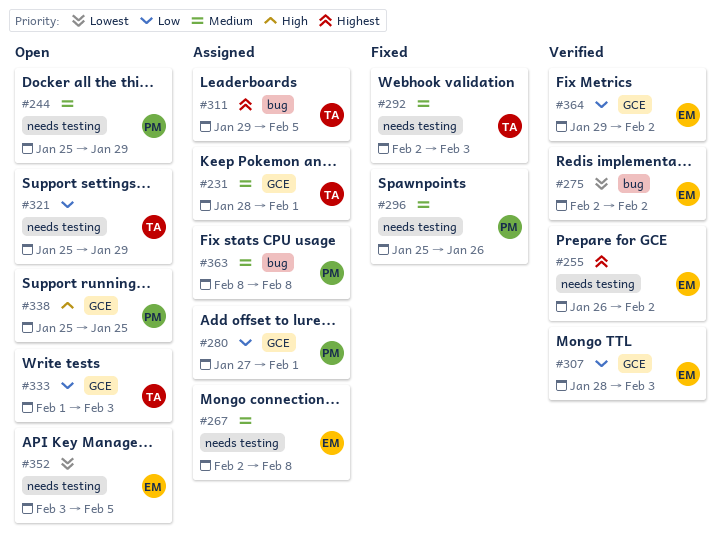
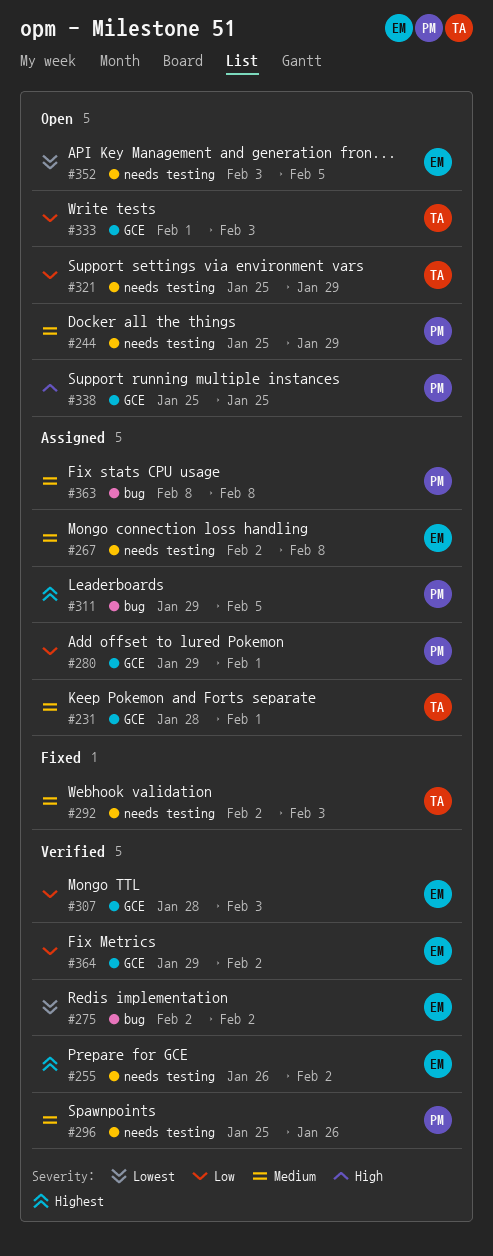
#280, start: Jan 27 -> Jan 29
#296, status: Fixed -> Verified
#311, owner: TA -> PM

